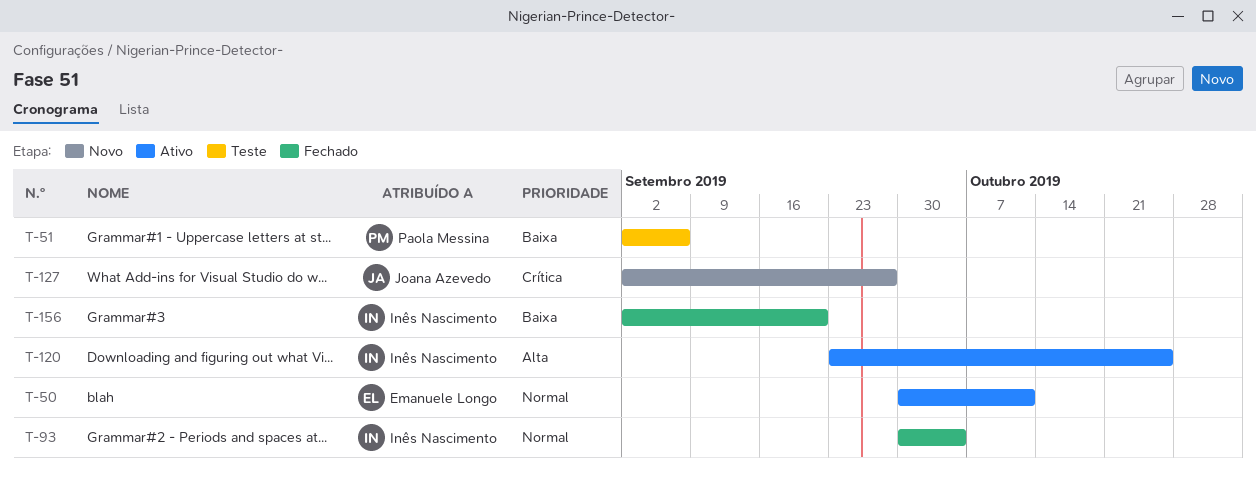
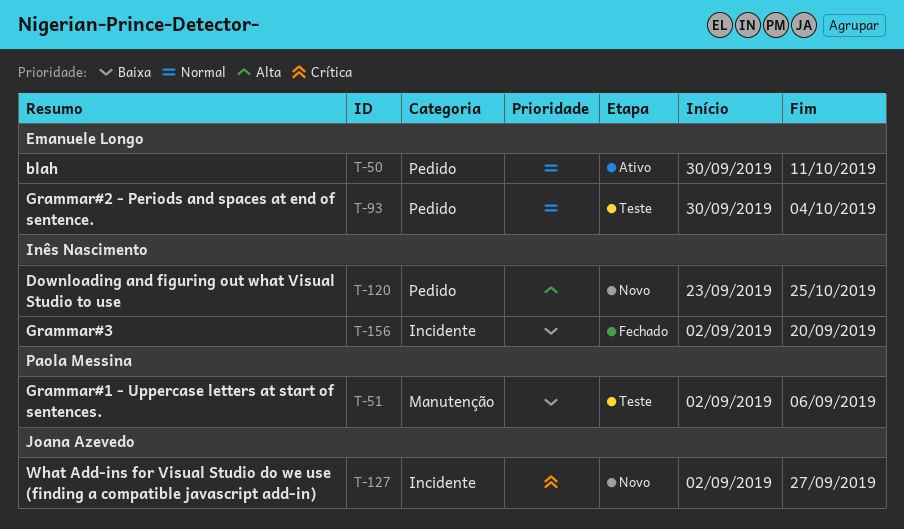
T-93, status: Fechado -> Teste
T-93, owner: Inês Nascimento -> Emanuele Longo
T-120, status: Ativo -> Novo

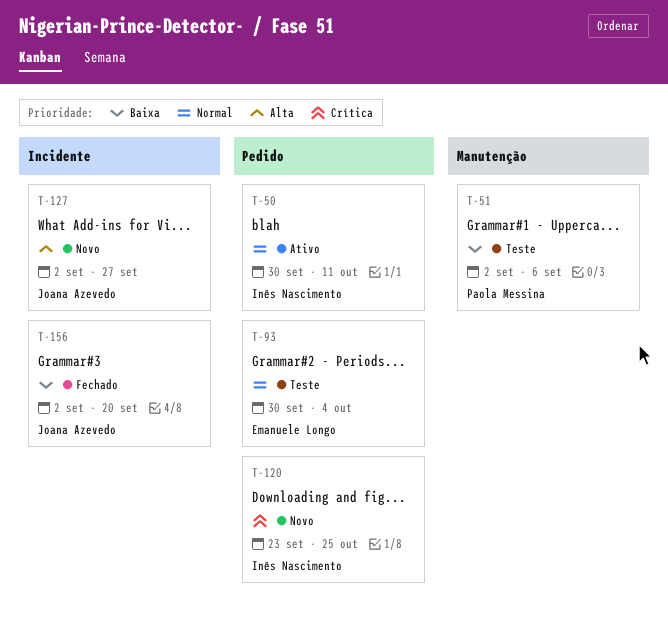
T-50, owner: Emanuele Longo -> Inês Nascimento
T-120, priority: Alta -> Crítica
T-127, priority: Crítica -> Alta
T-156, owner: Inês Nascimento -> Joana Azevedo

